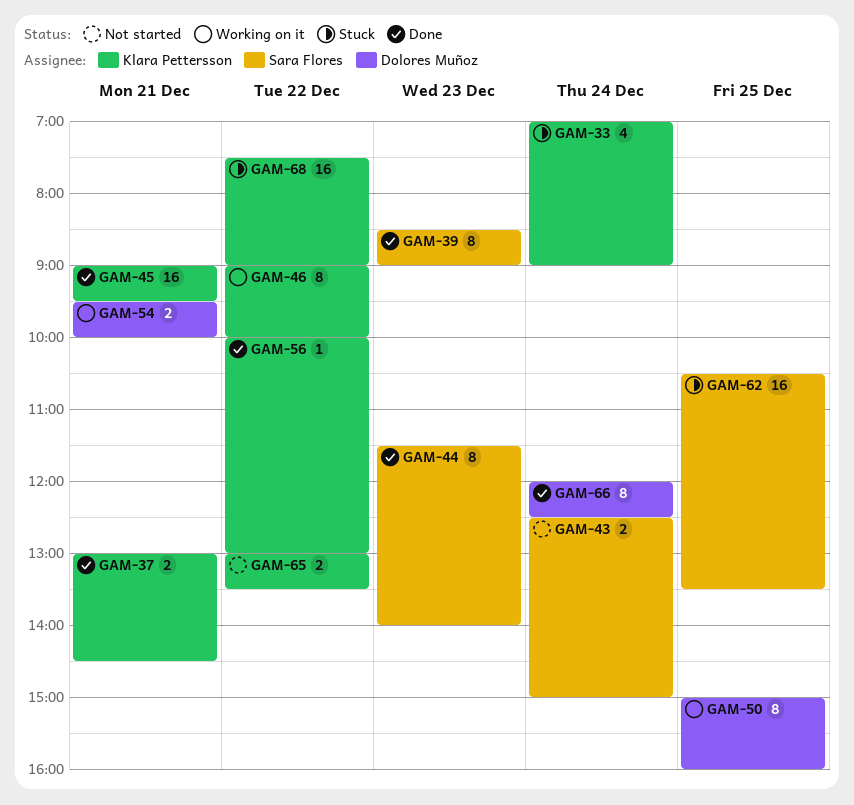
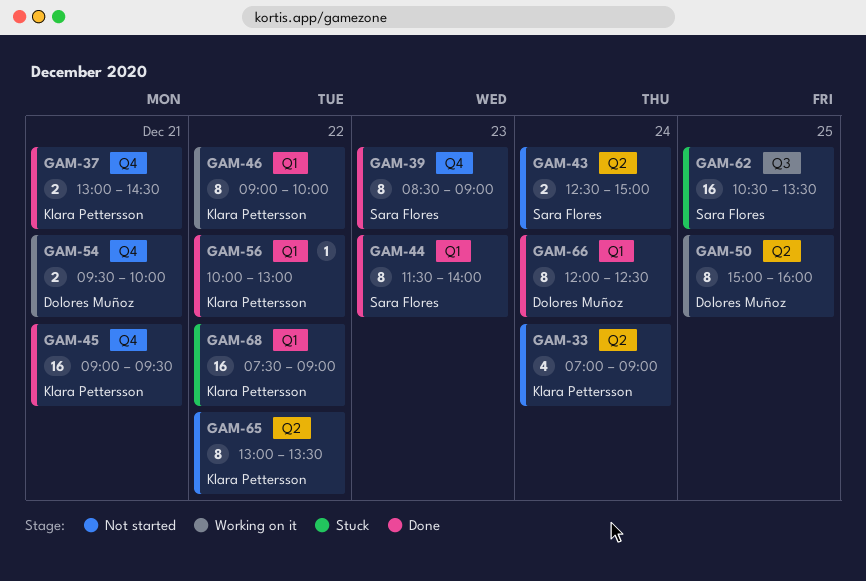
GAM-33, status: Stuck -> Not started
GAM-65, estimate: 2 -> 8

